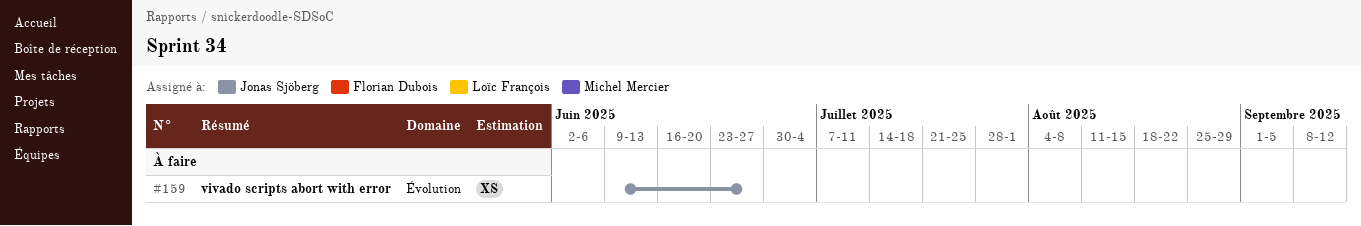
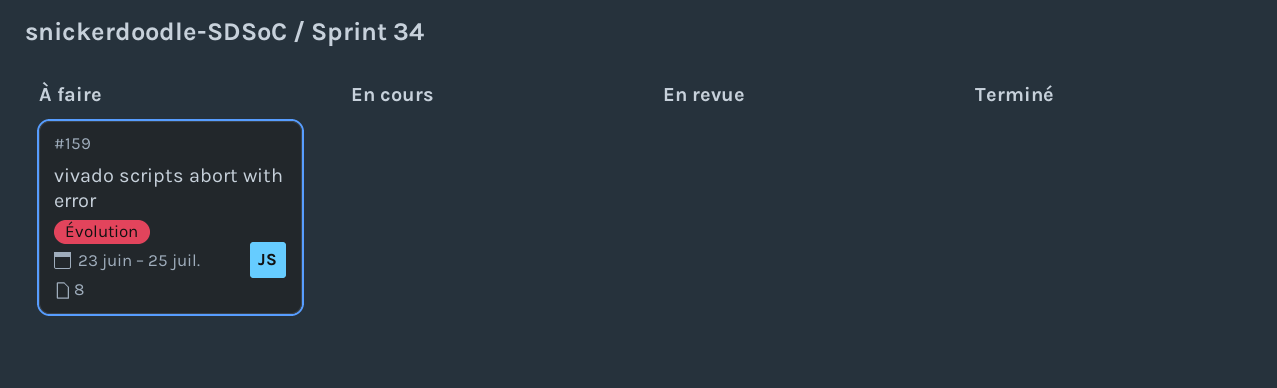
#159, start: Jun 9 -> Jun 23
#159, due: Jun 27 -> Jul 25

